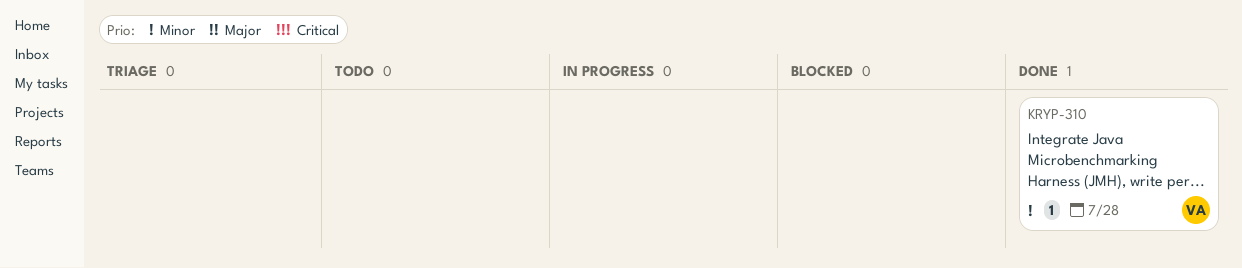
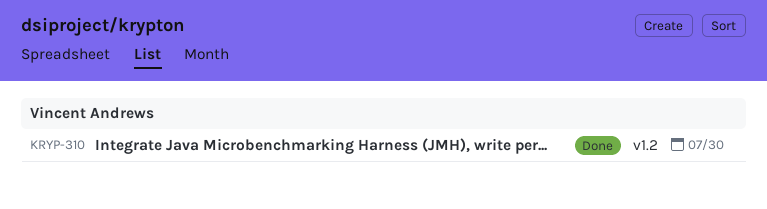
KRYP-310, due: Jul 28 -> Jul 30

